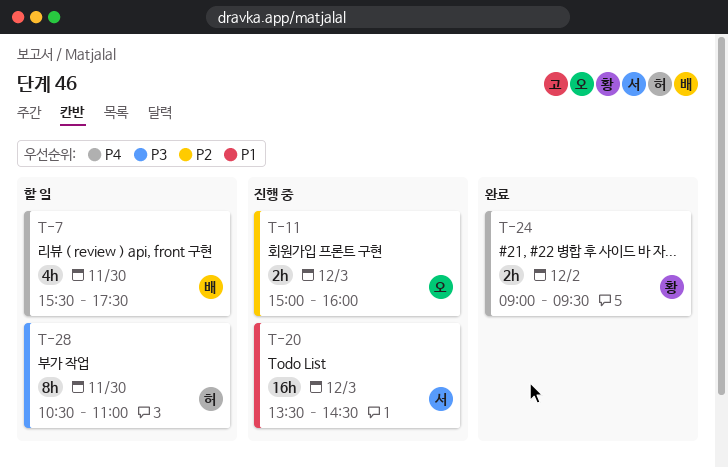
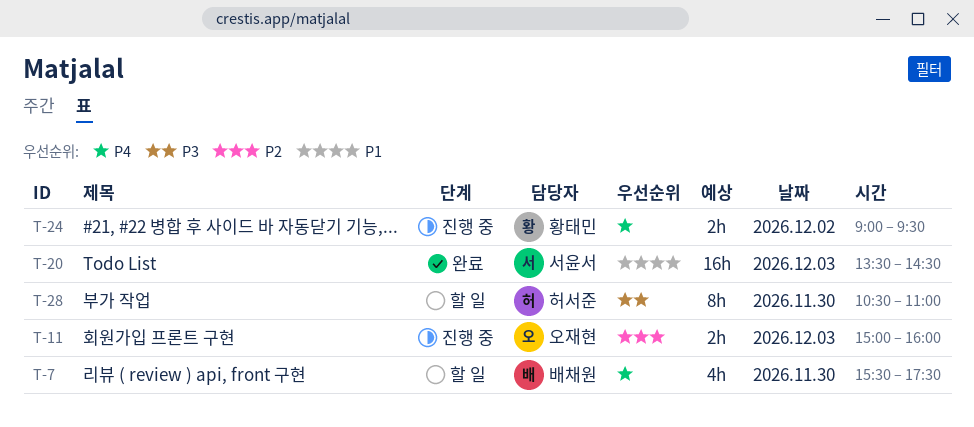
T-20, status: 진행 중 -> 완료
T-24, status: 완료 -> 진행 중

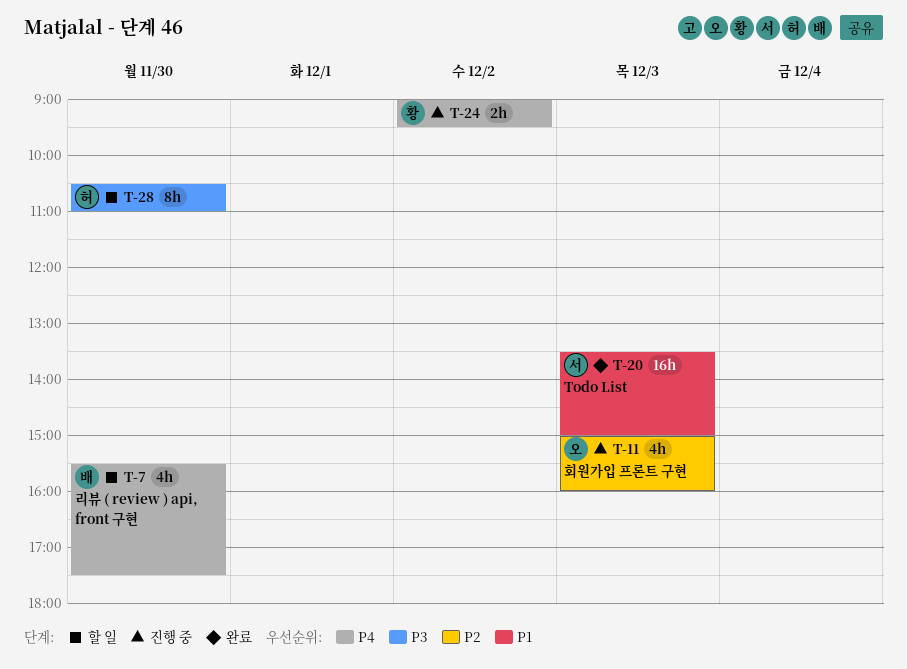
T-11, estimate: 2h -> 4h
T-20, ends: 14:30 -> 15:00

